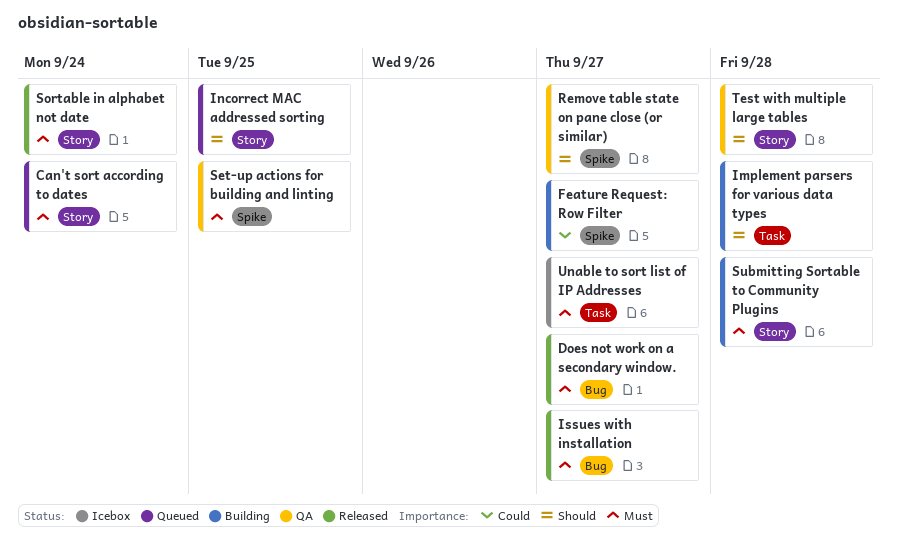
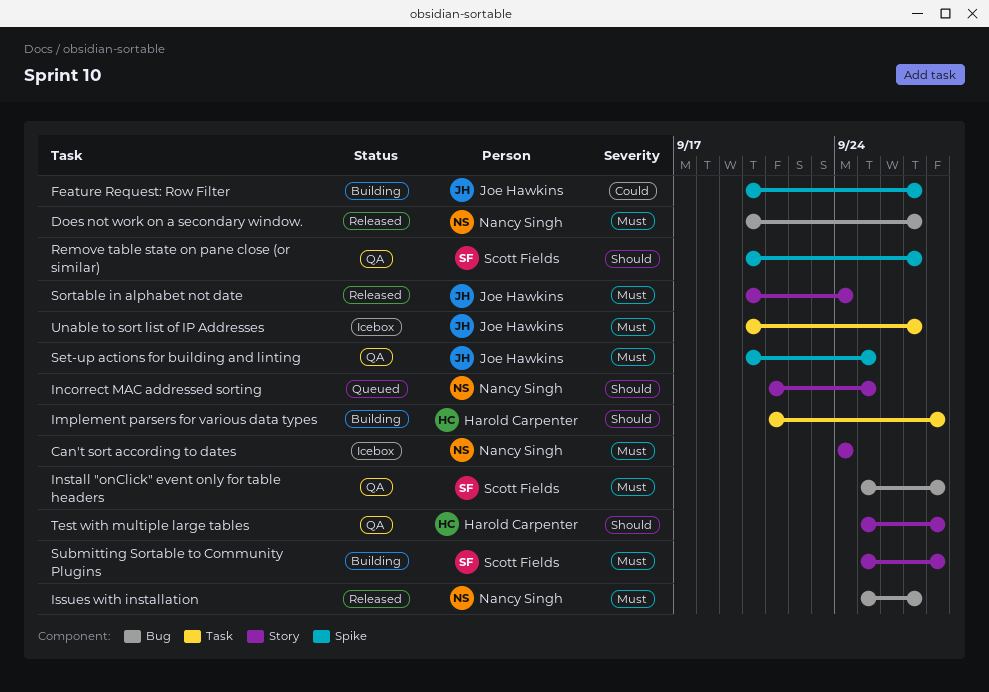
Can't sort according to dates, status: Queued -> Icebox
Install "onClick" event only for table headers: none -> present

